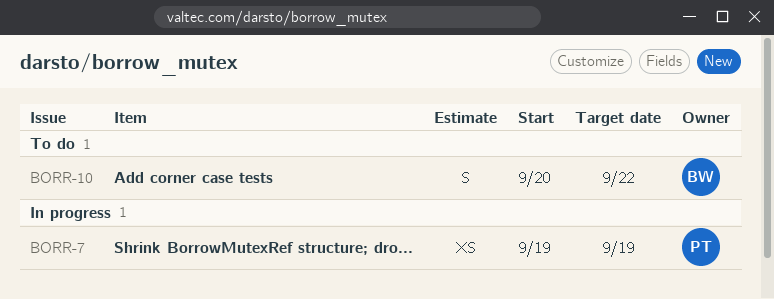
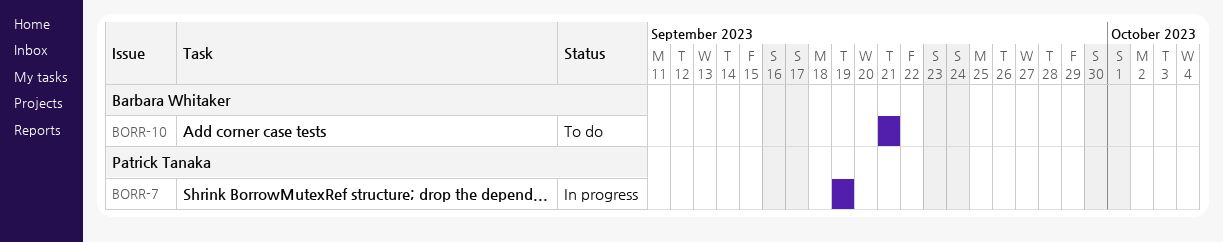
BORR-10, start: Sep 20 -> Sep 21
BORR-10, due: Sep 22 -> Sep 21

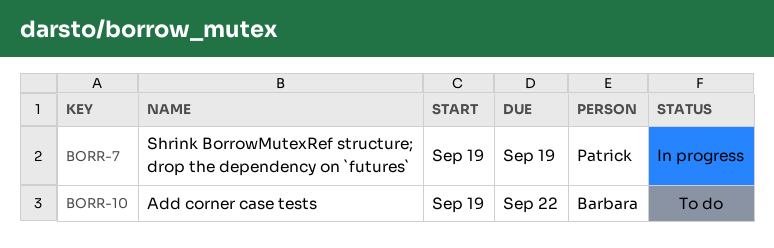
BORR-10, start: Sep 21 -> Sep 19
BORR-10, due: Sep 21 -> Sep 22

